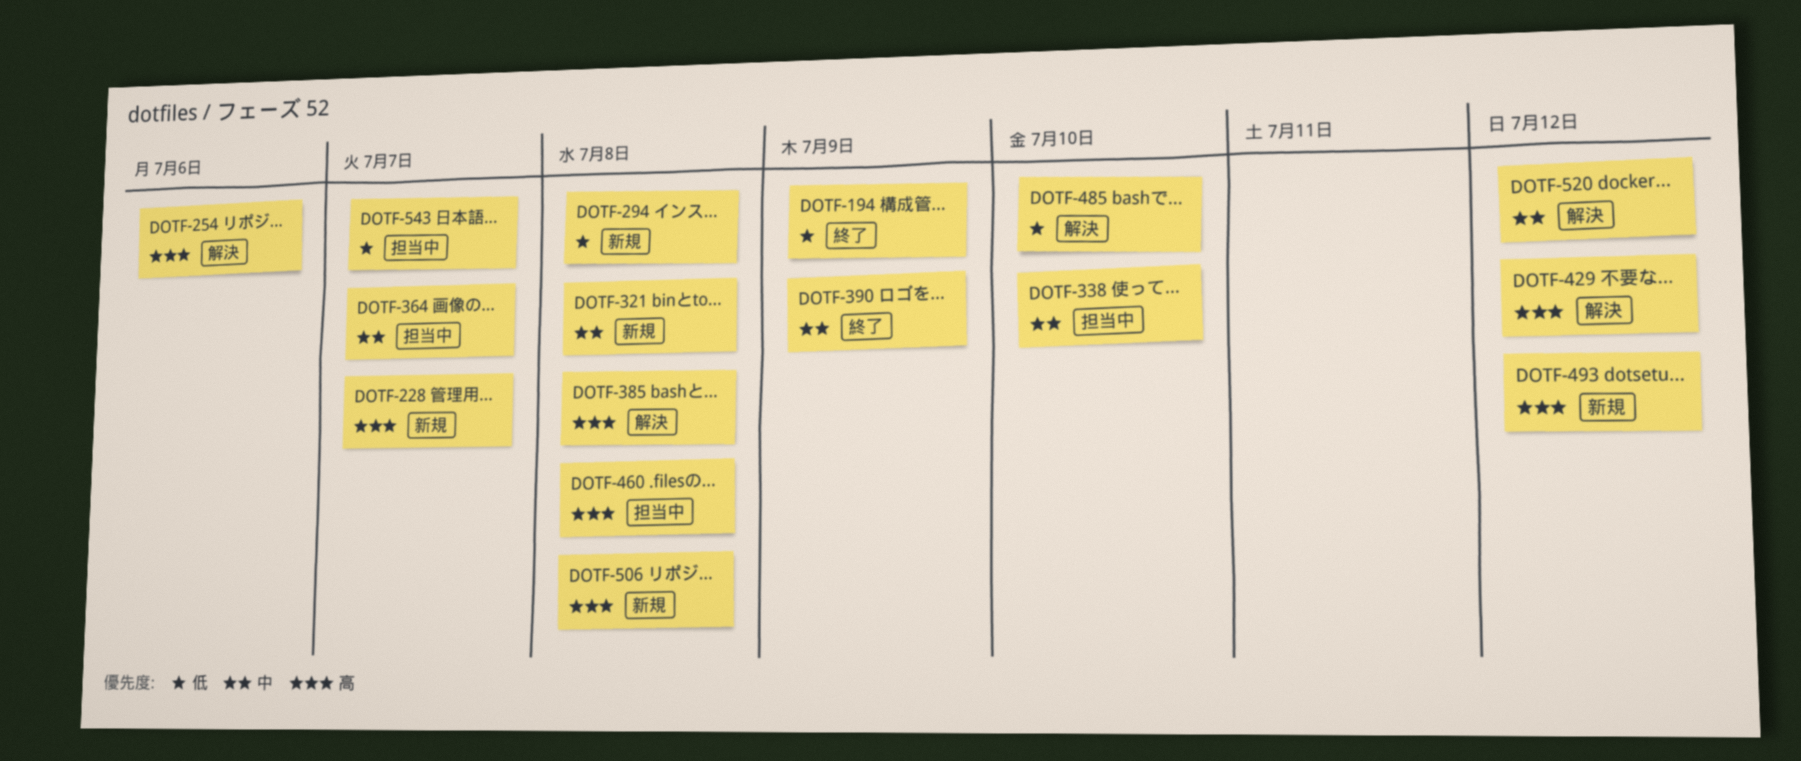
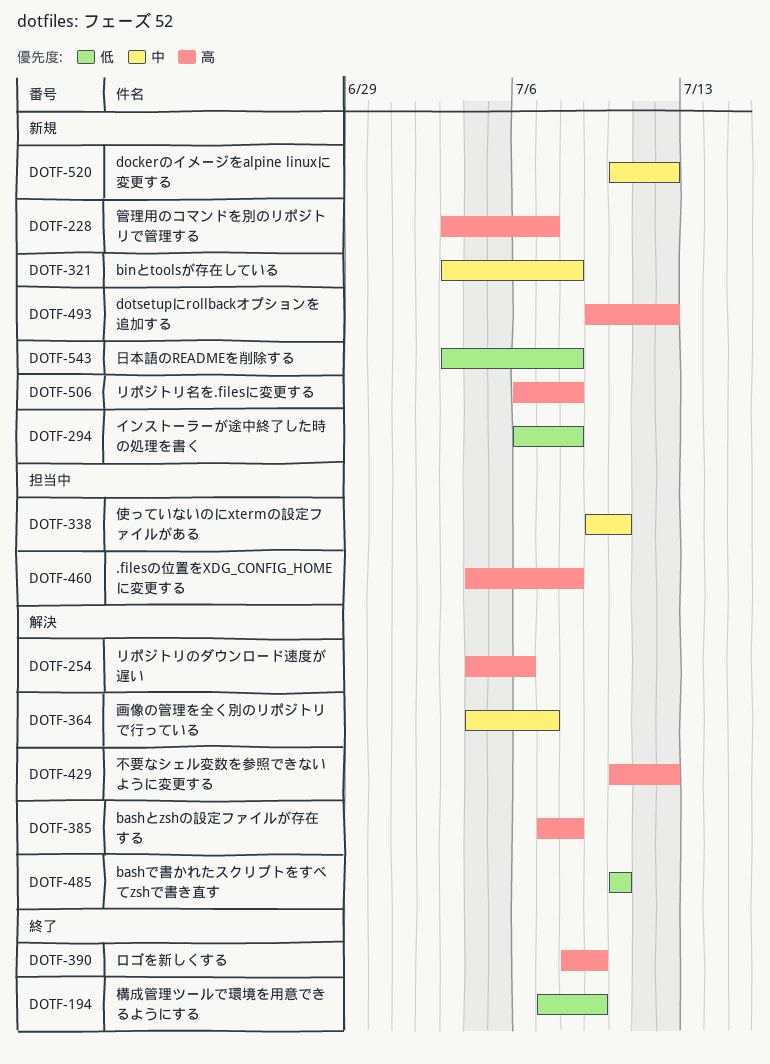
DOTF-364, status: 担当中 -> 解決
DOTF-390, priority: 中 -> 高
DOTF-520, status: 解決 -> 新規
DOTF-543, status: 担当中 -> 新規
DOTF-543, due: Jul 7 -> Jul 8

